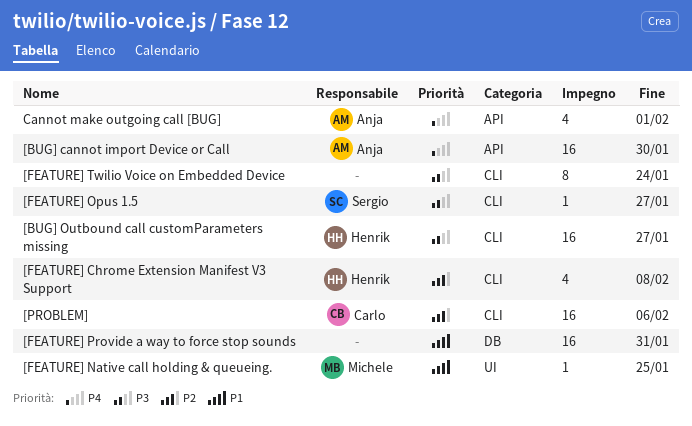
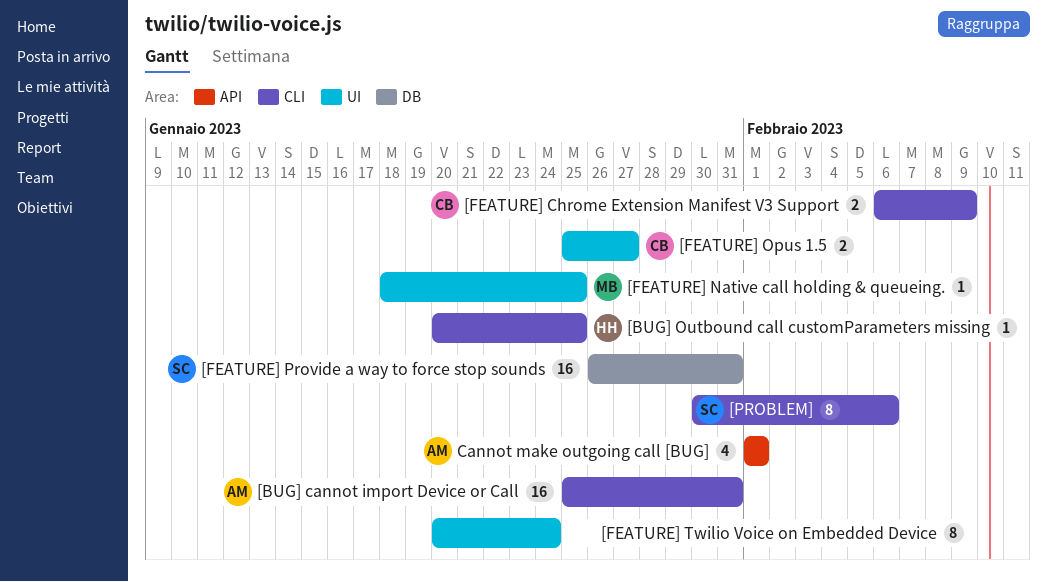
[BUG] cannot import Device or Call, label: API -> CLI
[BUG] cannot import Device or Call, due: Jan 30 -> Jan 31
[BUG] Outbound call customParameters missing, estimate: 16 -> 1
[BUG] Outbound call customParameters missing, due: Jan 27 -> Jan 25
[FEATURE] Chrome Extension Manifest V3 Support, owner: Henrik -> Carlo
[FEATURE] Chrome Extension Manifest V3 Support, estimate: 4 -> 2
[FEATURE] Chrome Extension Manifest V3 Support, due: Feb 8 -> Feb 9
[FEATURE] Opus 1.5, owner: Sergio -> Carlo
[FEATURE] Opus 1.5, label: CLI -> UI
[FEATURE] Opus 1.5, estimate: 1 -> 2
[FEATURE] Provide a way to force stop sounds, owner: none -> Sergio
[FEATURE] Twilio Voice on Embedded Device, label: CLI -> UI
[PROBLEM], owner: Carlo -> Sergio
[PROBLEM], estimate: 16 -> 8

